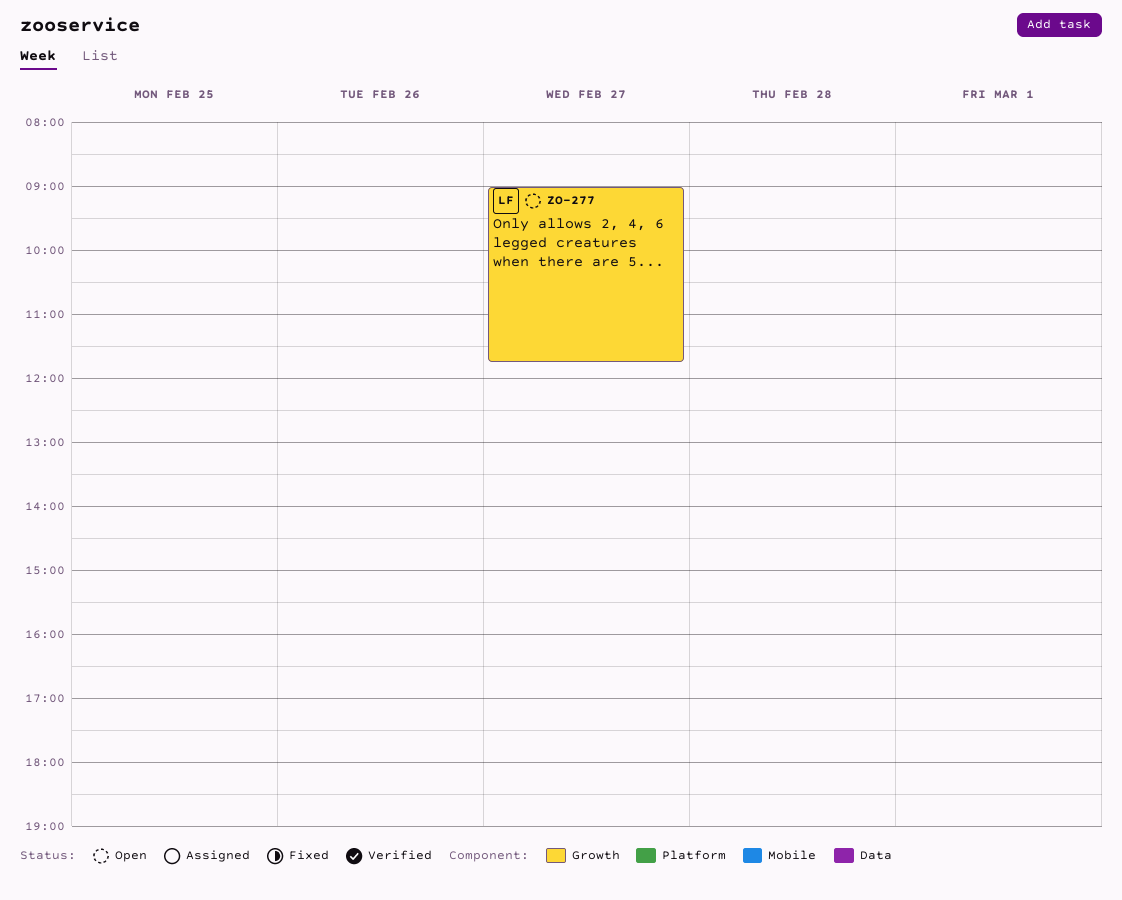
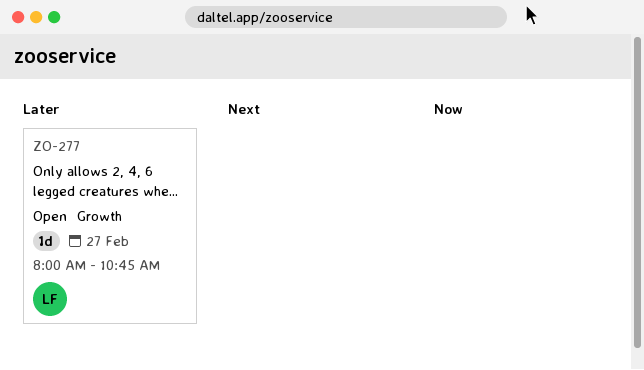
ZO-277, begins: 09:00 -> 08:00
ZO-277, ends: 11:45 -> 10:45

